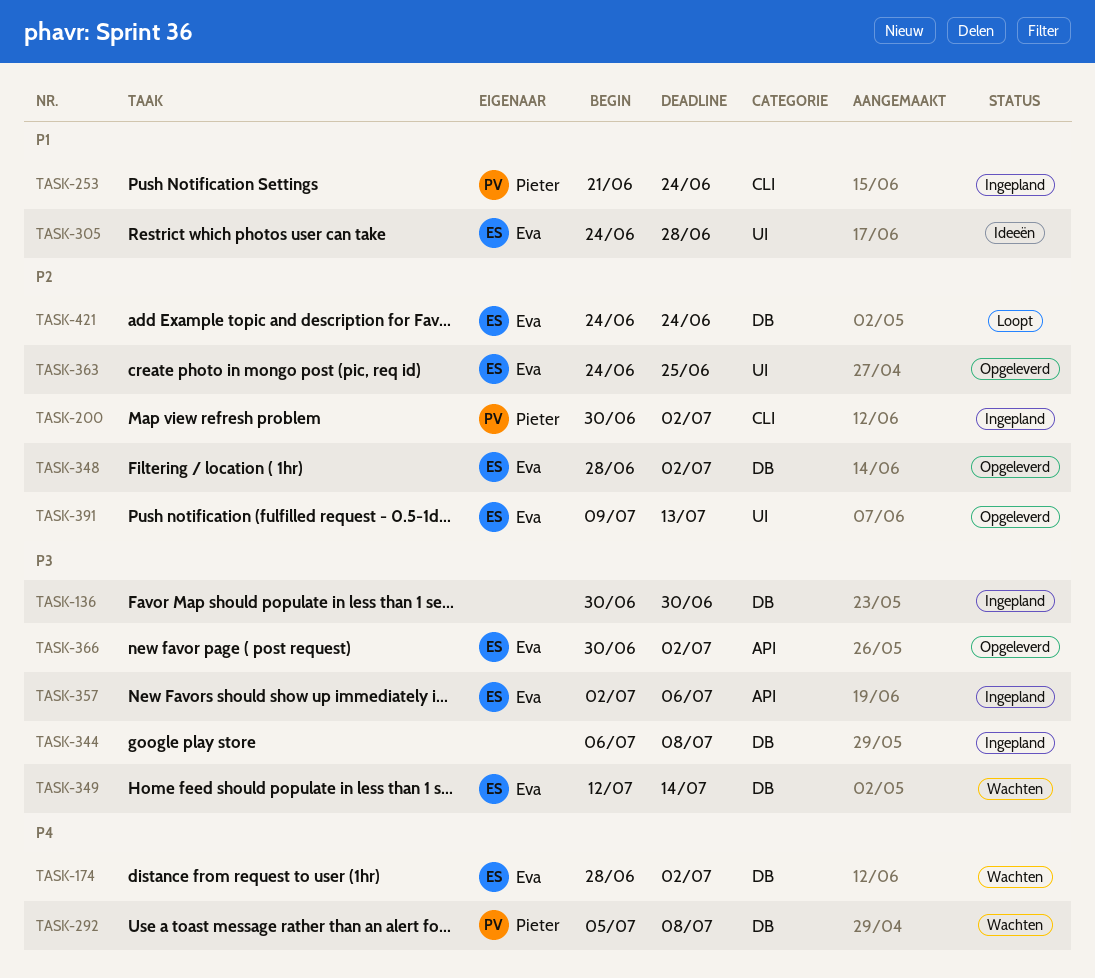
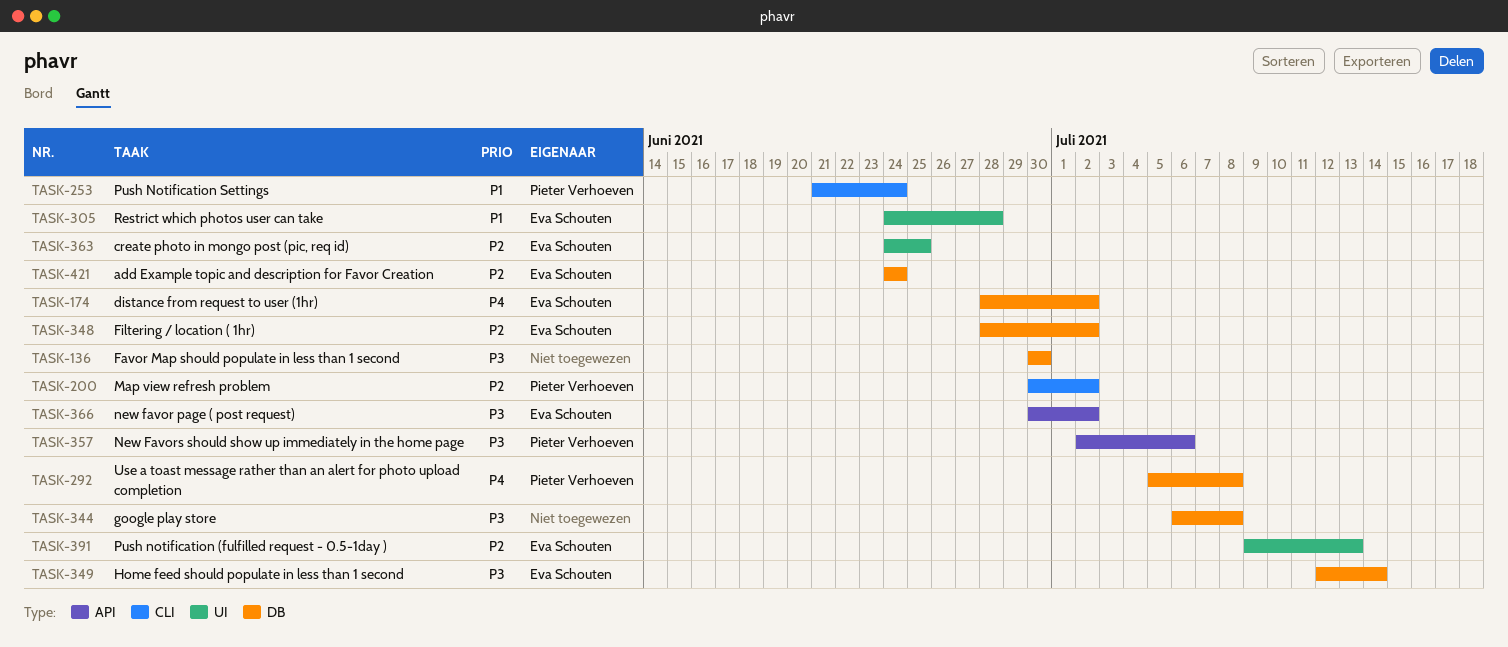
TASK-357, owner: Eva Schouten -> Pieter Verhoeven

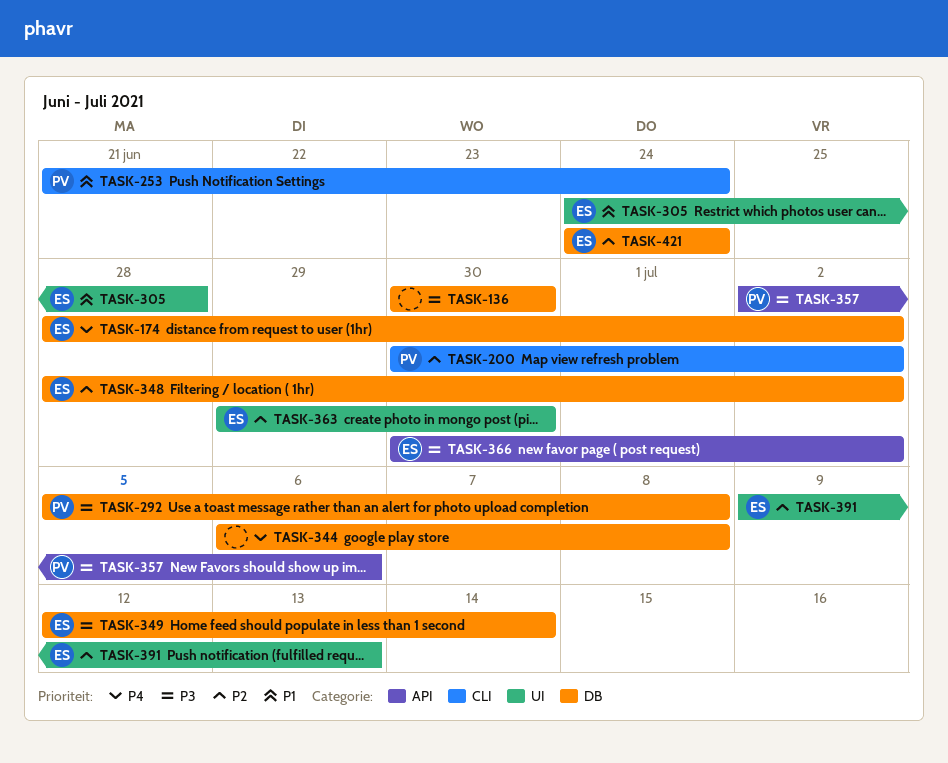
TASK-292, priority: P4 -> P3
TASK-344, priority: P3 -> P4
TASK-363, start: Jun 24 -> Jun 29
TASK-363, due: Jun 25 -> Jun 30

